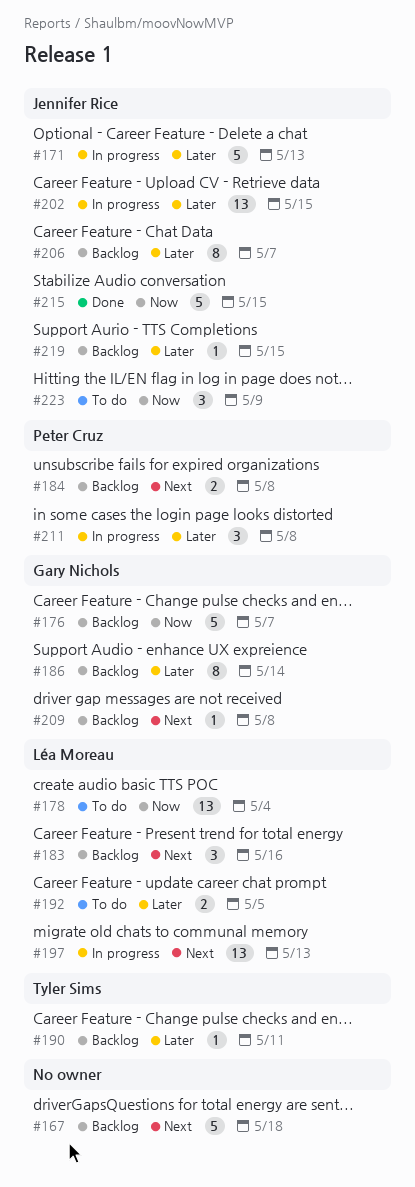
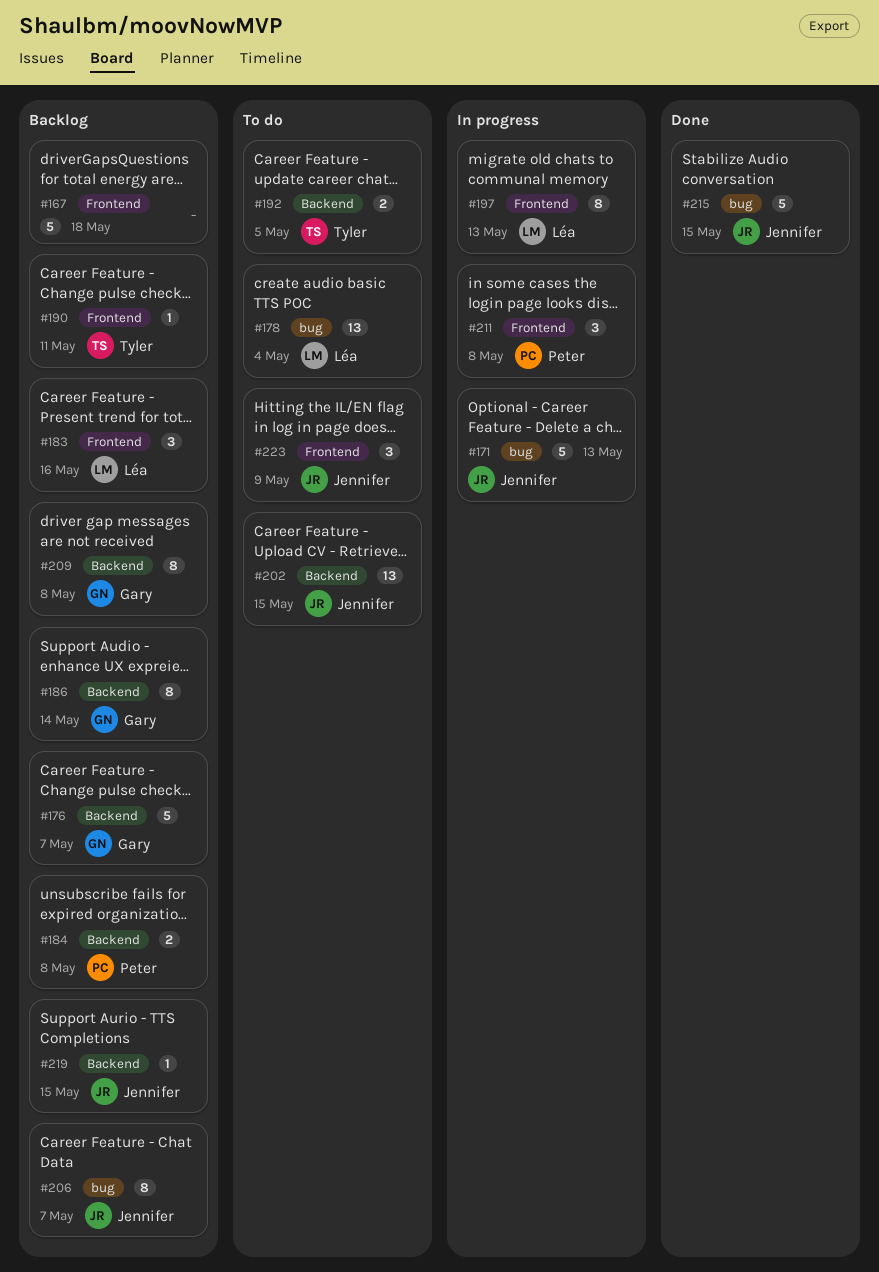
#192, owner: Léa Moreau -> Tyler Sims
#197, estimate: 13 -> 8
#202, status: In progress -> To do
#209, estimate: 1 -> 8

